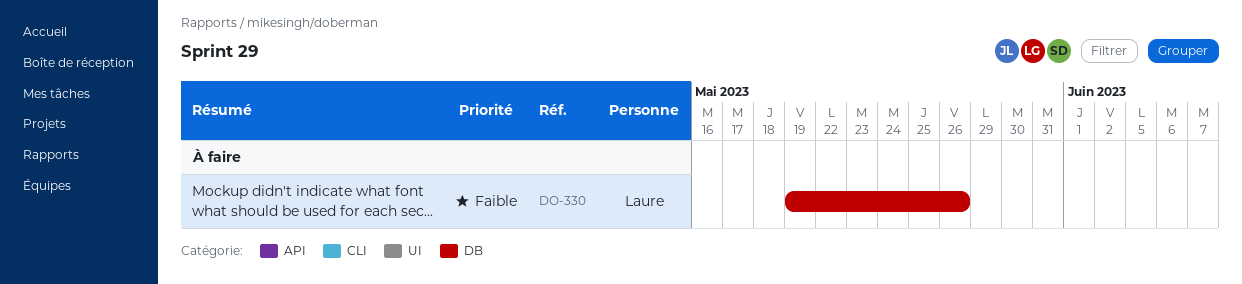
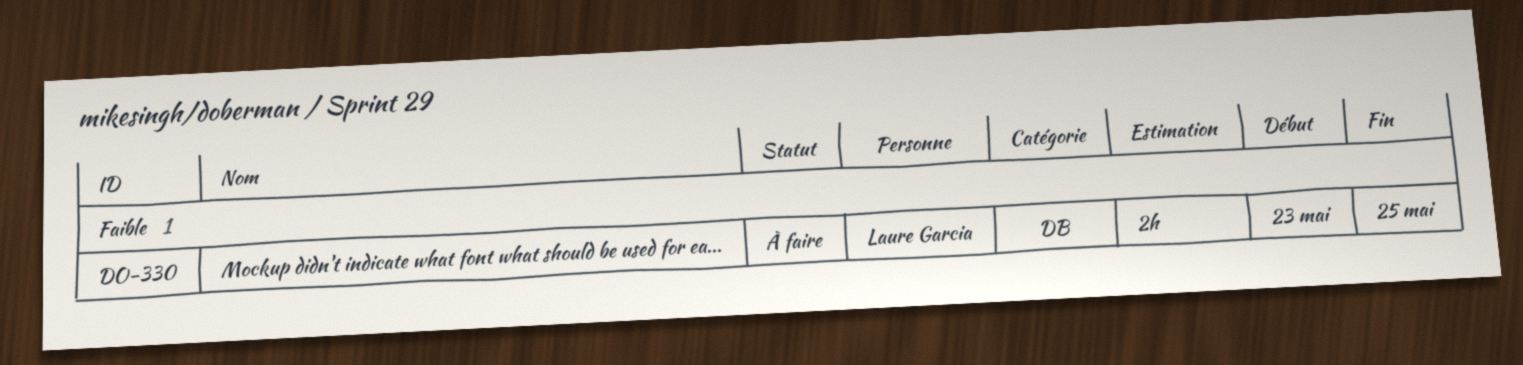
DO-330, start: May 19 -> May 23
DO-330, due: May 26 -> May 25

